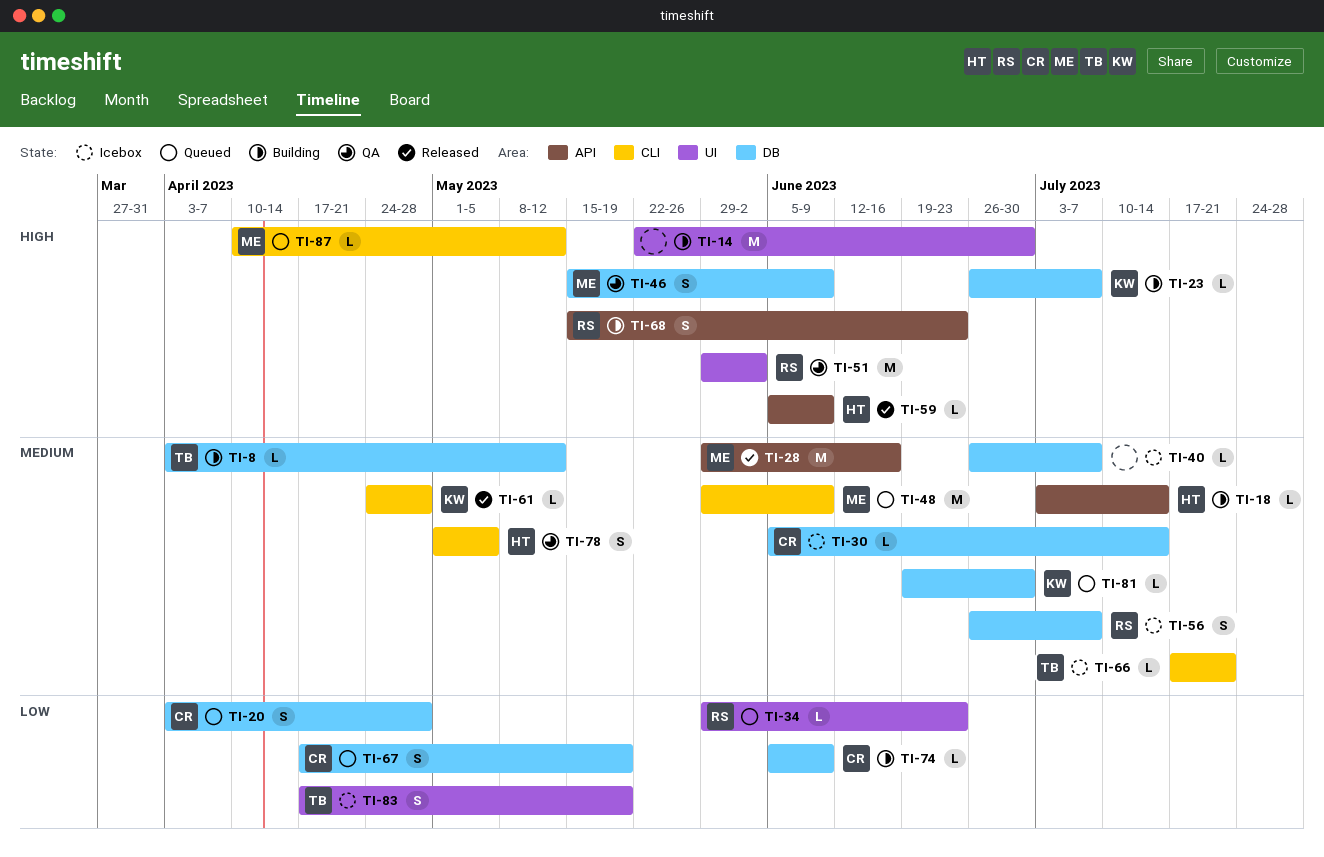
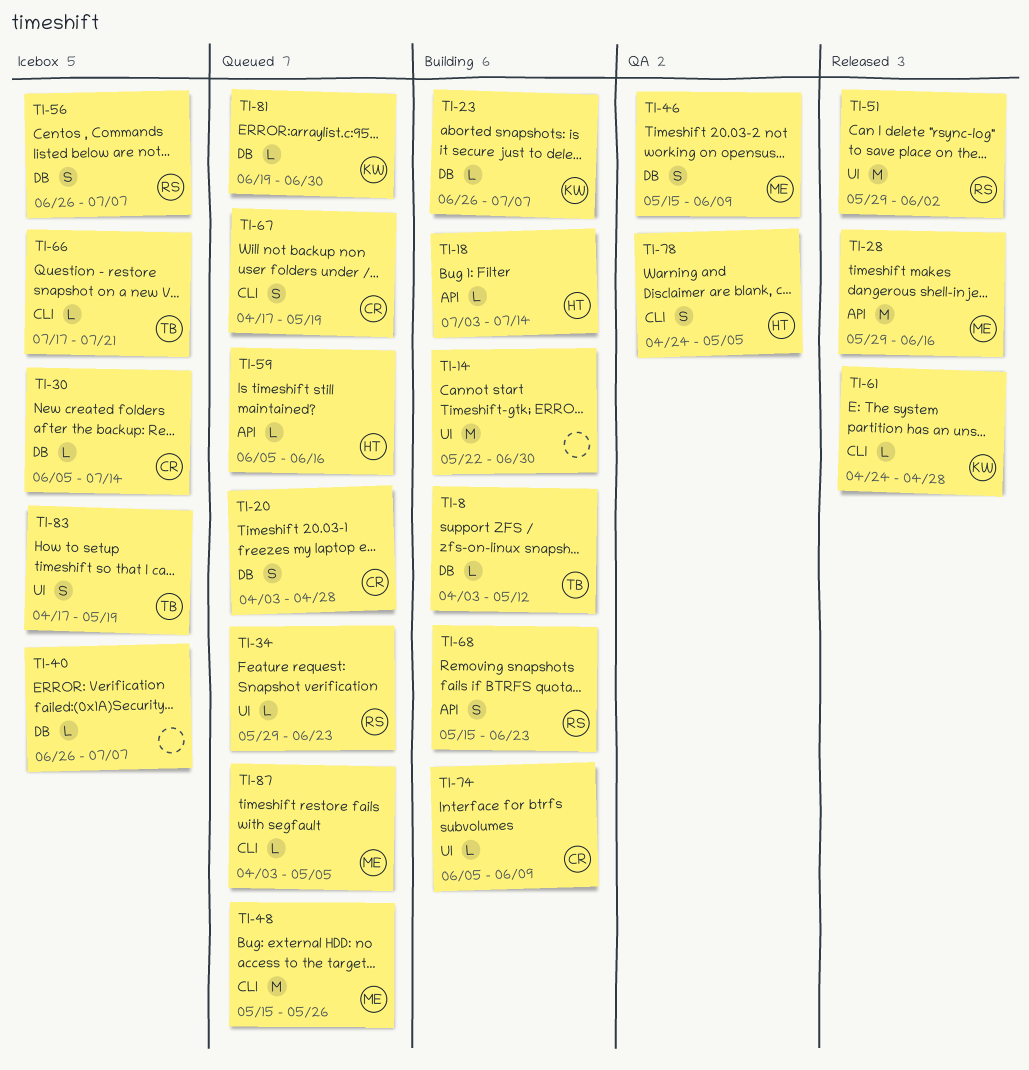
TI-48, start: May 29 -> May 15
TI-48, due: Jun 9 -> May 26
TI-51, status: QA -> Released
TI-59, status: Released -> Queued
TI-59, due: Jun 9 -> Jun 16
TI-67, label: DB -> CLI
TI-74, label: DB -> UI
TI-78, start: May 1 -> Apr 24
TI-87, start: Apr 10 -> Apr 3
TI-87, due: May 12 -> May 5

